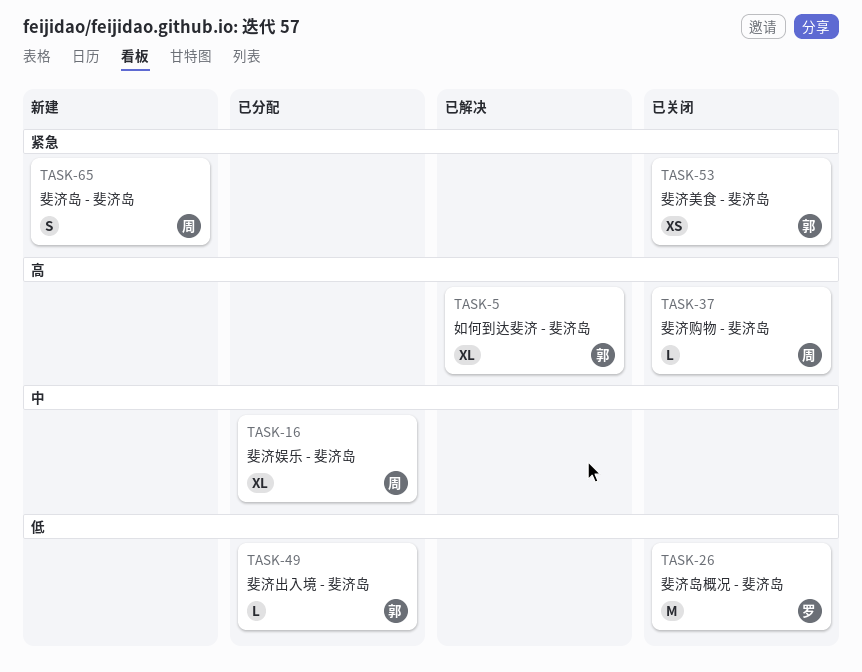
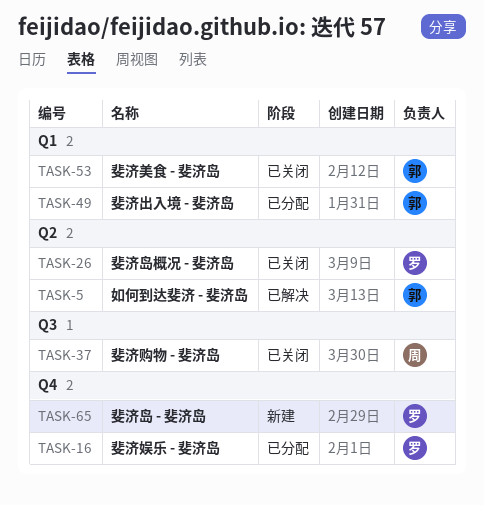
TASK-16, owner: 周 -> 罗
TASK-65, owner: 周 -> 罗

